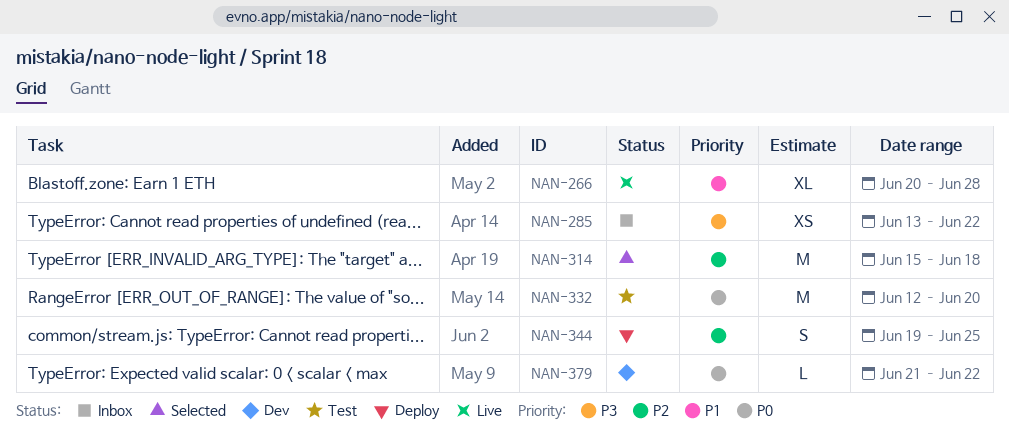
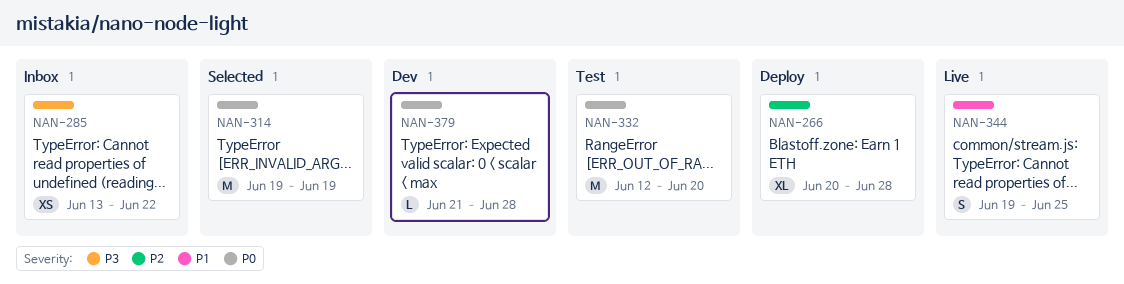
NAN-266, status: Live -> Deploy
NAN-266, priority: P1 -> P2
NAN-314, priority: P2 -> P0
NAN-314, start: Jun 15 -> Jun 19
NAN-314, due: Jun 18 -> Jun 19
NAN-344, status: Deploy -> Live
NAN-344, priority: P2 -> P1
NAN-379, due: Jun 22 -> Jun 28

